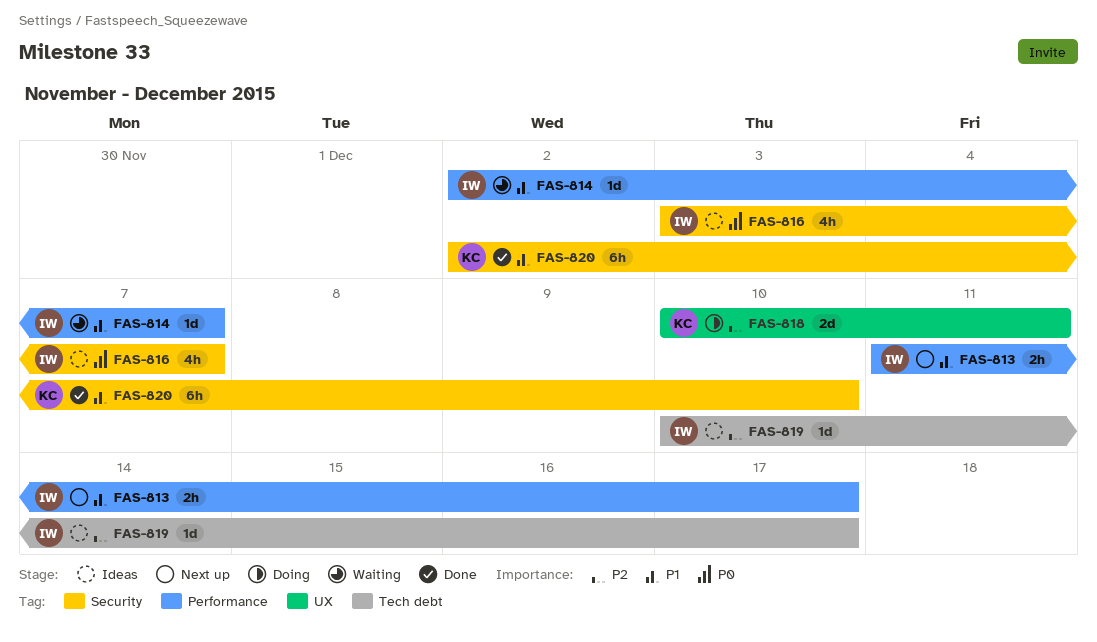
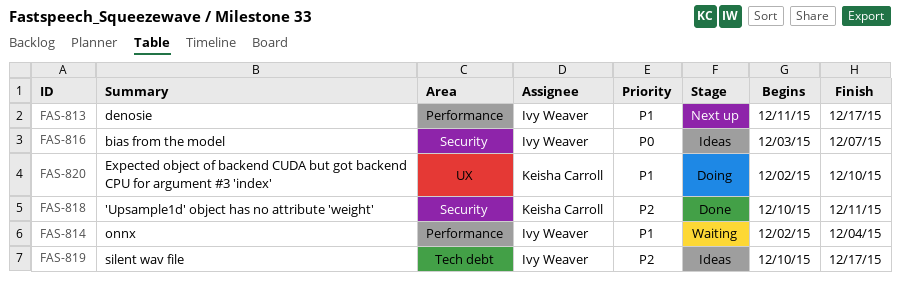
FAS-814, due: Dec 7 -> Dec 4
FAS-818, status: Doing -> Done
FAS-818, label: UX -> Security
FAS-820, status: Done -> Doing
FAS-820, label: Security -> UX

